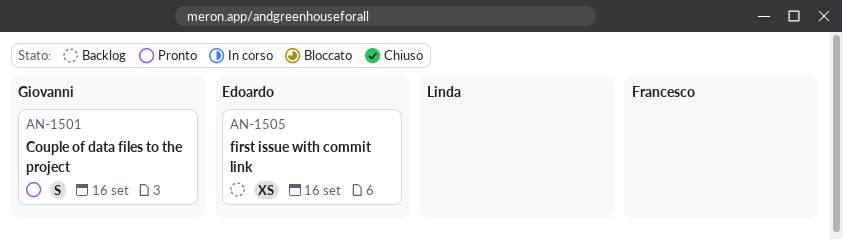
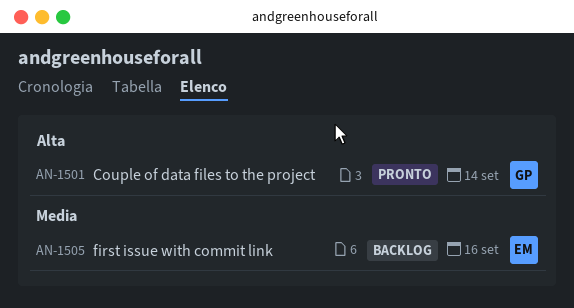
AN-1501, due: Sep 16 -> Sep 14

